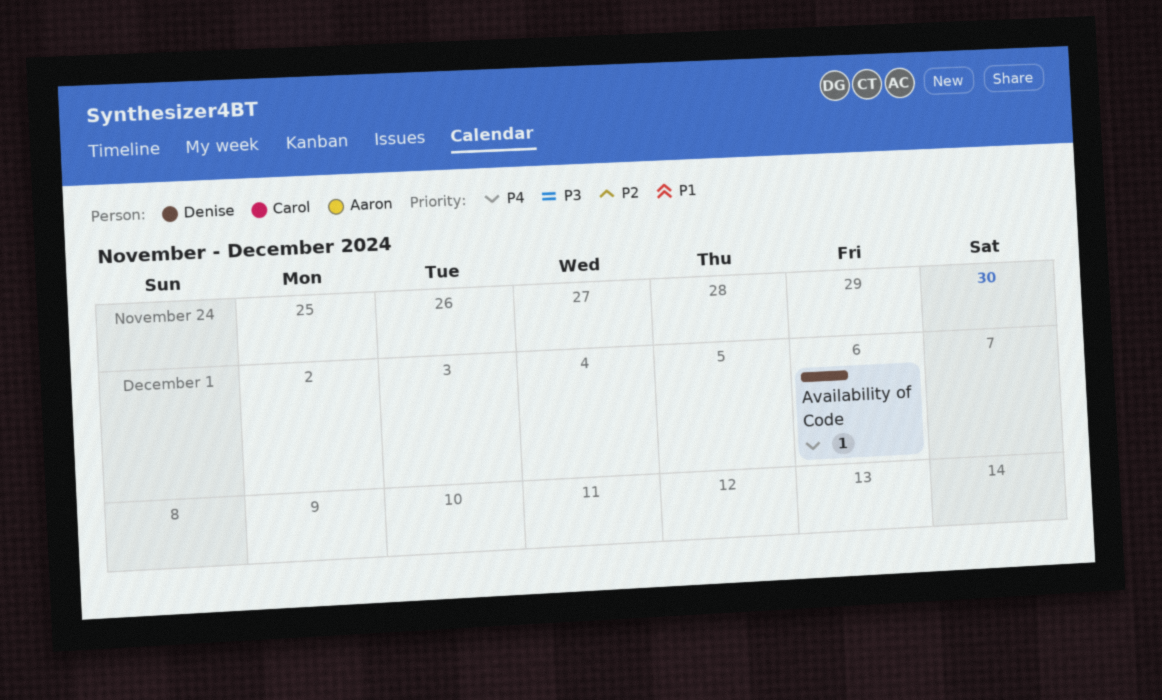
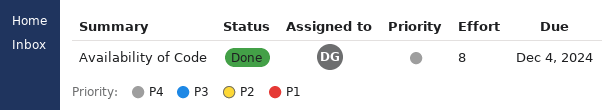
Availability of Code, estimate: 1 -> 8
Availability of Code, due: Dec 6 -> Dec 4

